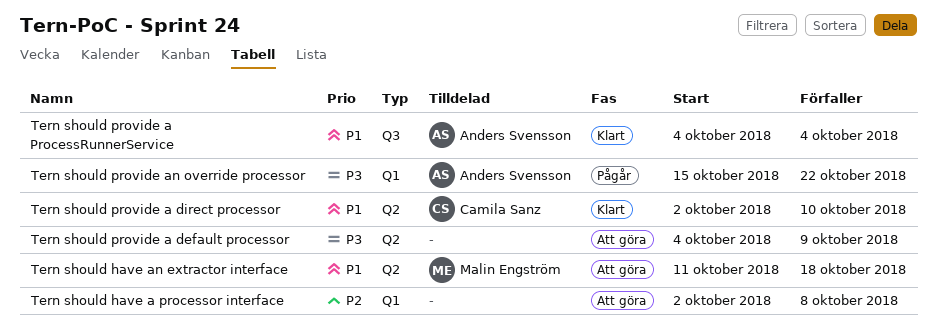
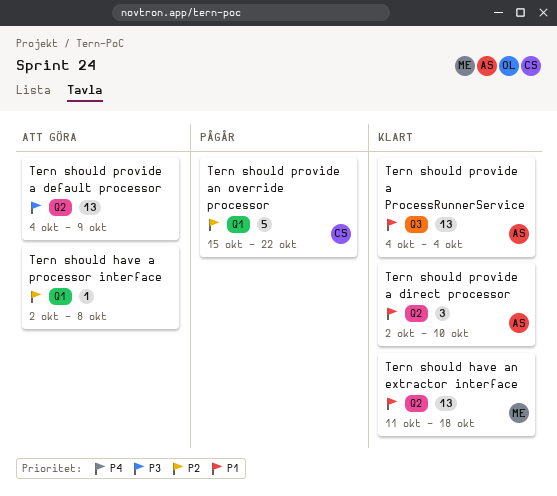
Tern should have an extractor interface, status: Att göra -> Klart
Tern should provide a direct processor, owner: Camila Sanz -> Anders Svensson
Tern should provide an override processor, owner: Anders Svensson -> Camila Sanz
Tern should provide an override processor, priority: P3 -> P2

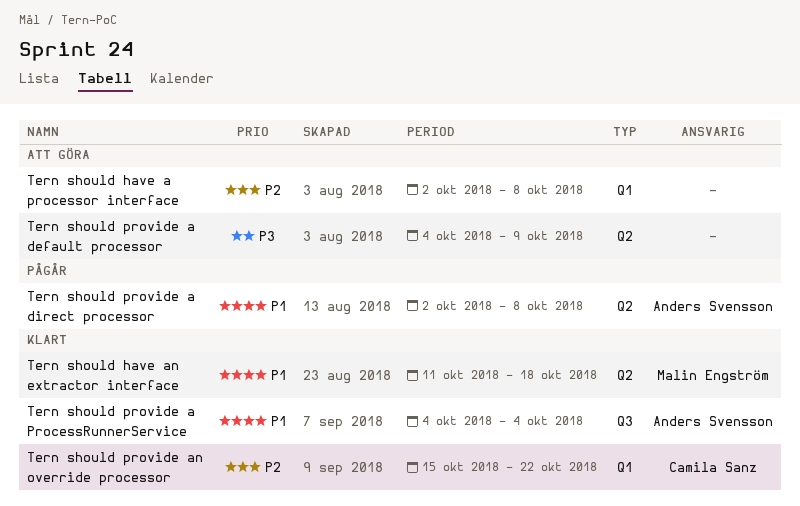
Tern should provide a direct processor, status: Klart -> Pågår
Tern should provide a direct processor, due: Oct 10 -> Oct 8
Tern should provide an override processor, status: Pågår -> Klart

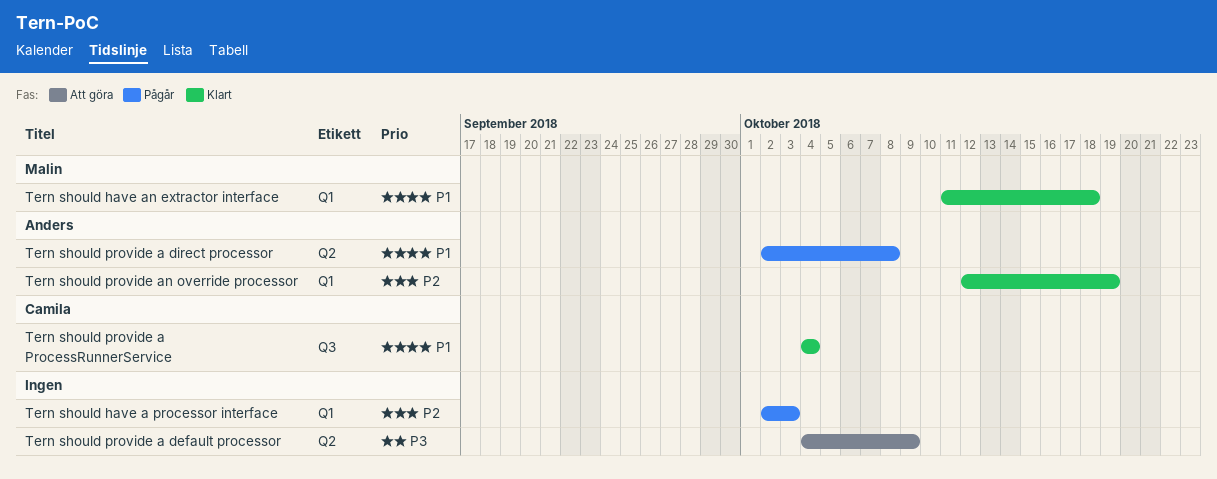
Tern should have a processor interface, status: Att göra -> Pågår
Tern should have a processor interface, due: Oct 8 -> Oct 3
Tern should have an extractor interface, label: Q2 -> Q1
Tern should provide a ProcessRunnerService, owner: Anders Svensson -> Camila Sanz
Tern should provide an override processor, owner: Camila Sanz -> Anders Svensson
Tern should provide an override processor, start: Oct 15 -> Oct 12
Tern should provide an override processor, due: Oct 22 -> Oct 19

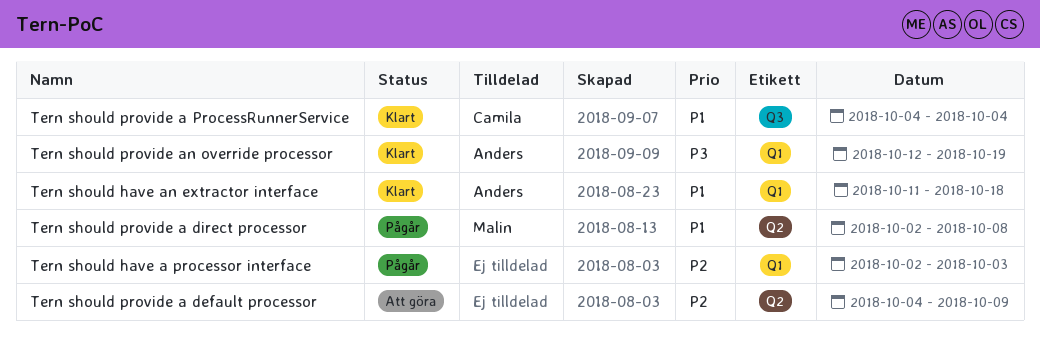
Tern should have an extractor interface, owner: Malin -> Anders
Tern should provide a default processor, priority: P3 -> P2
Tern should provide a direct processor, owner: Anders -> Malin
Tern should provide an override processor, priority: P2 -> P3

